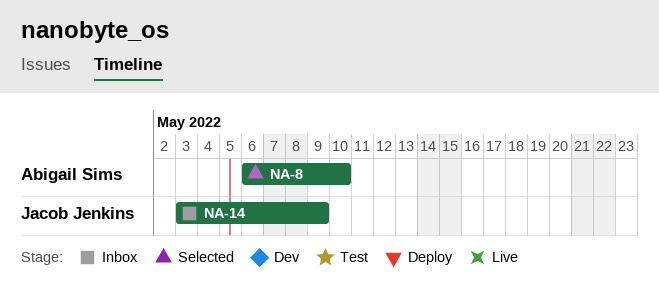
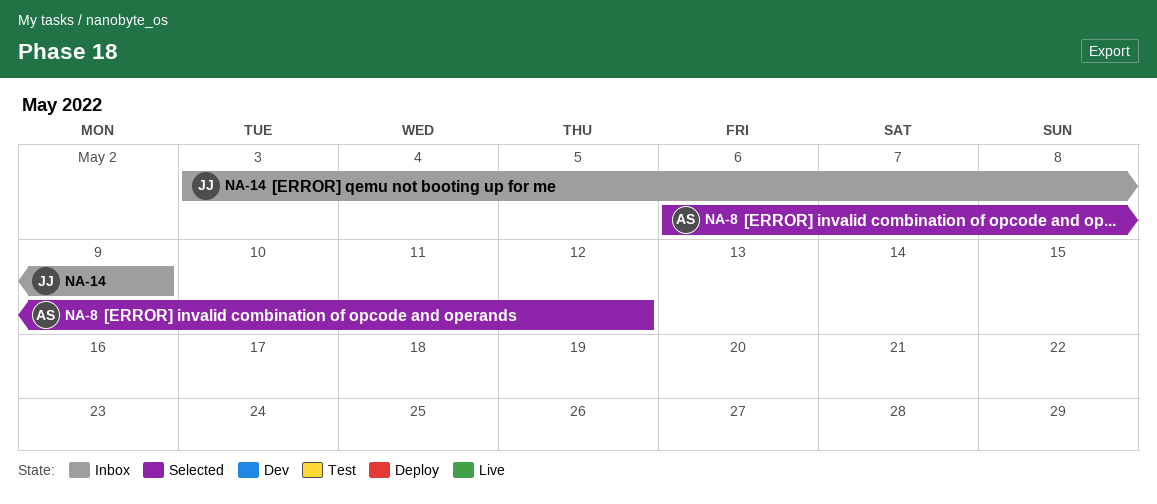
NA-8, due: May 10 -> May 12

